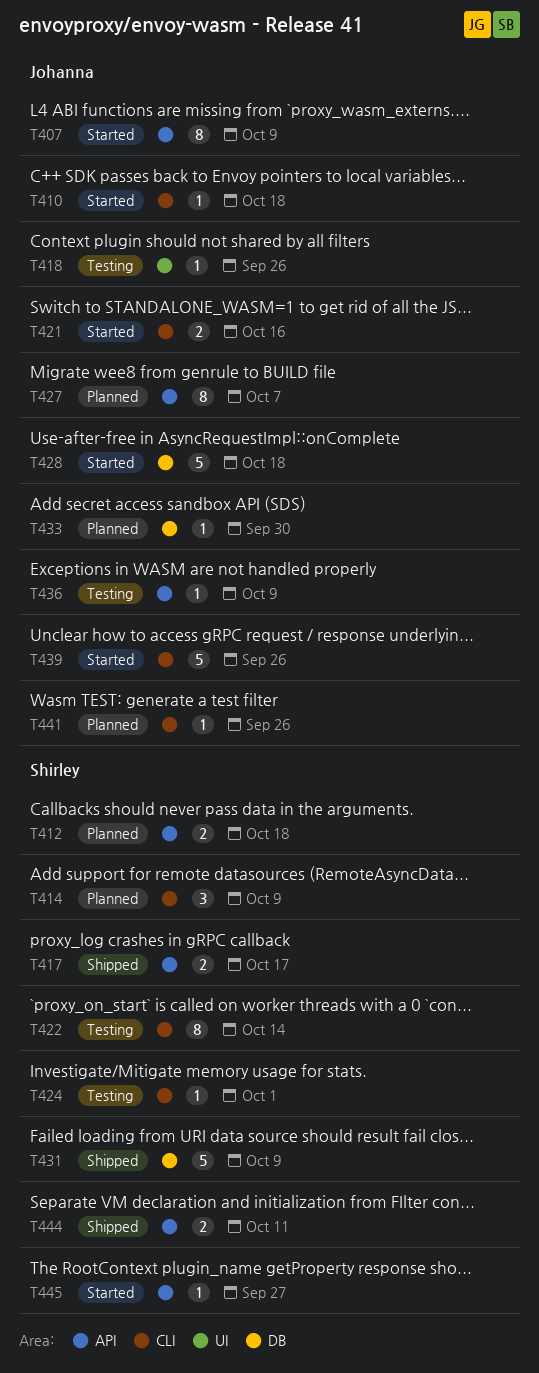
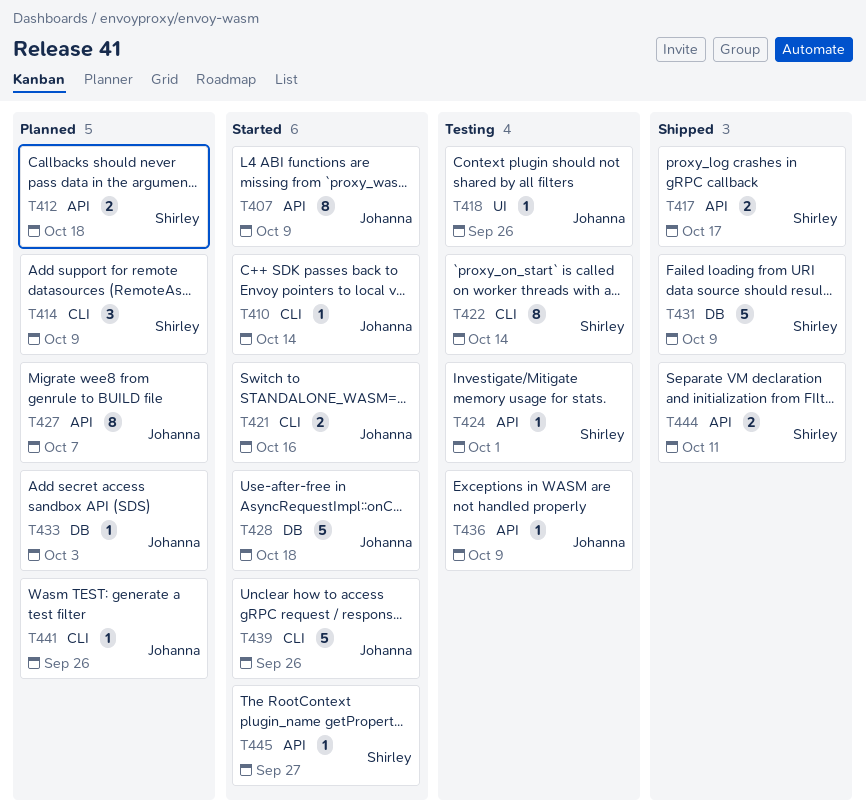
T410, due: Oct 18 -> Oct 14
T424, label: CLI -> API
T433, due: Sep 30 -> Oct 3

